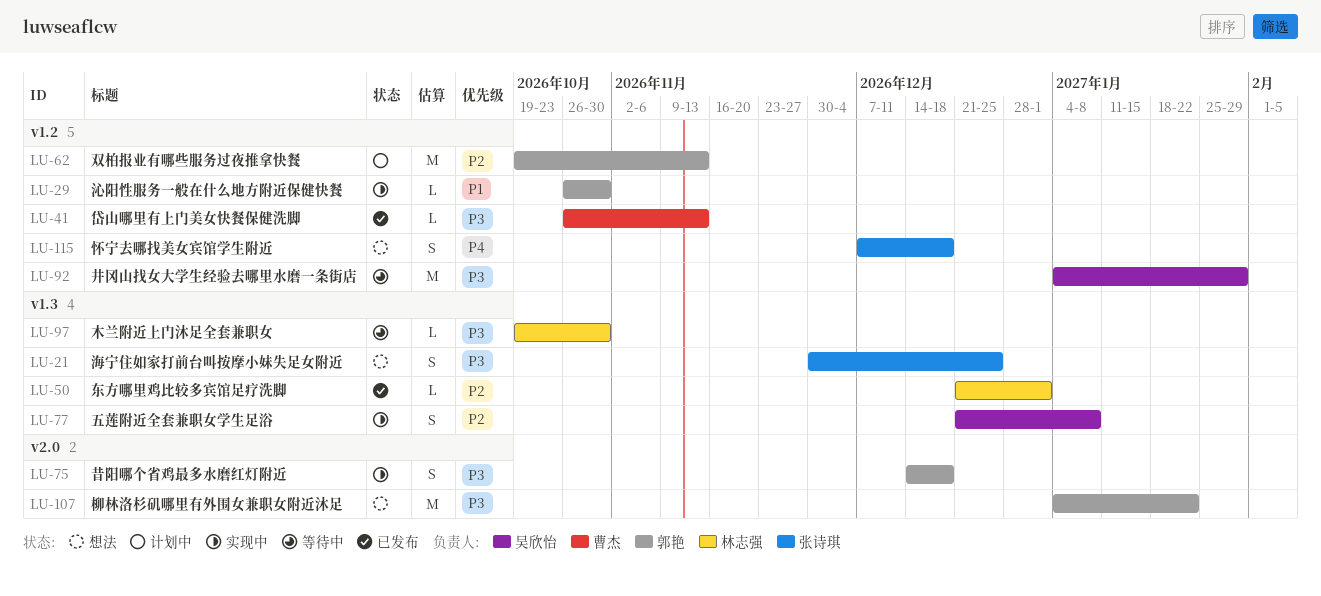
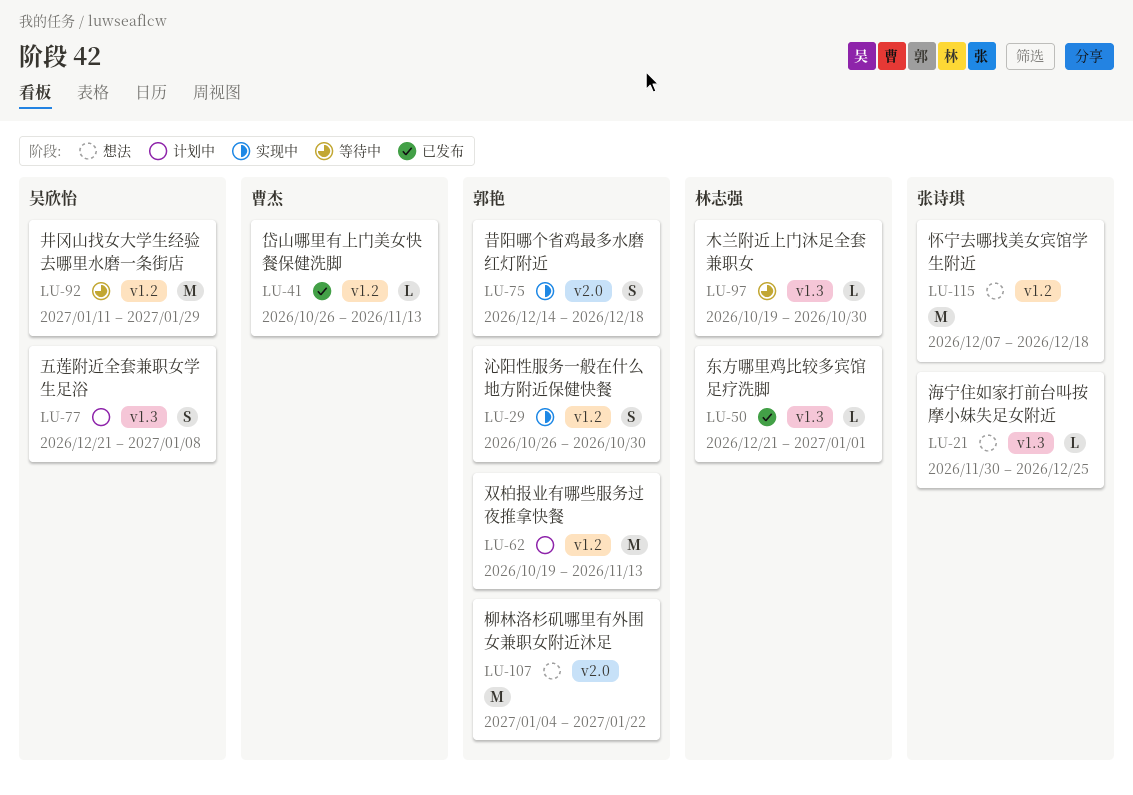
LU-21, estimate: S -> L
LU-29, estimate: L -> S
LU-77, status: 实现中 -> 计划中
LU-92, start: Jan 4 -> Jan 11
LU-115, estimate: S -> M

